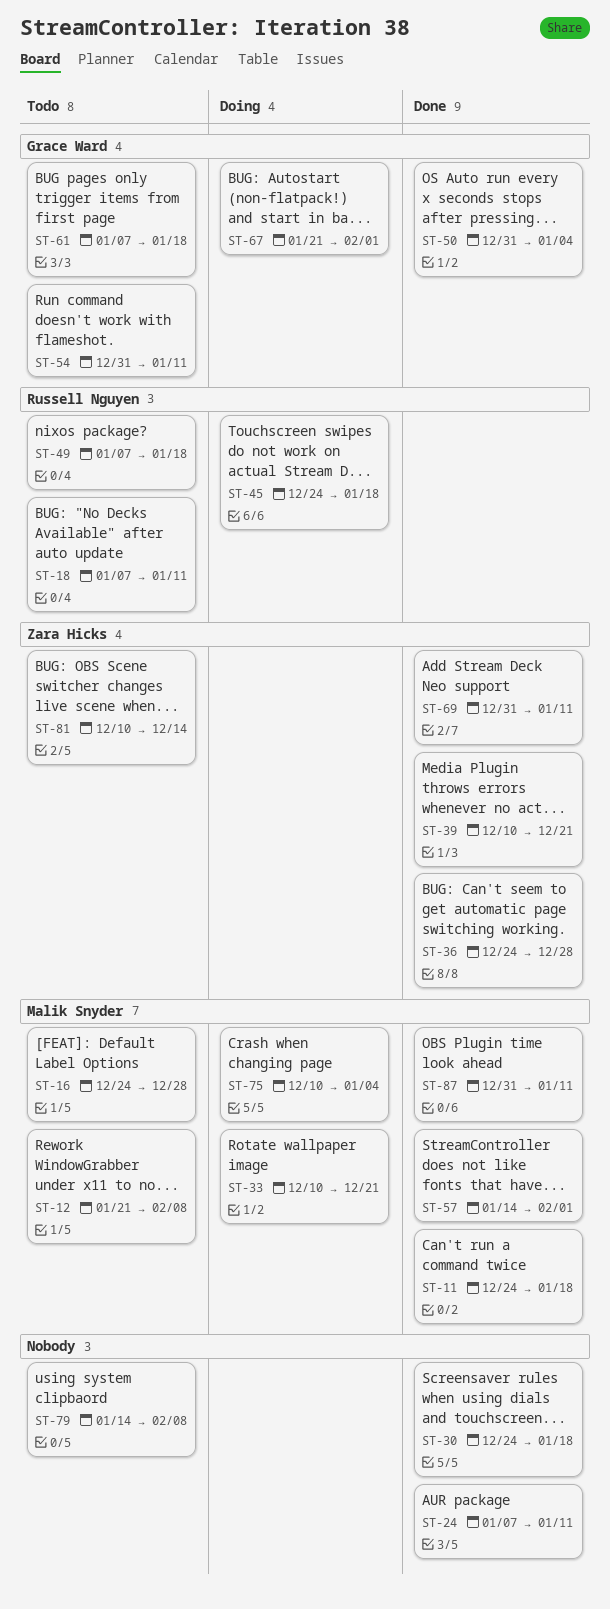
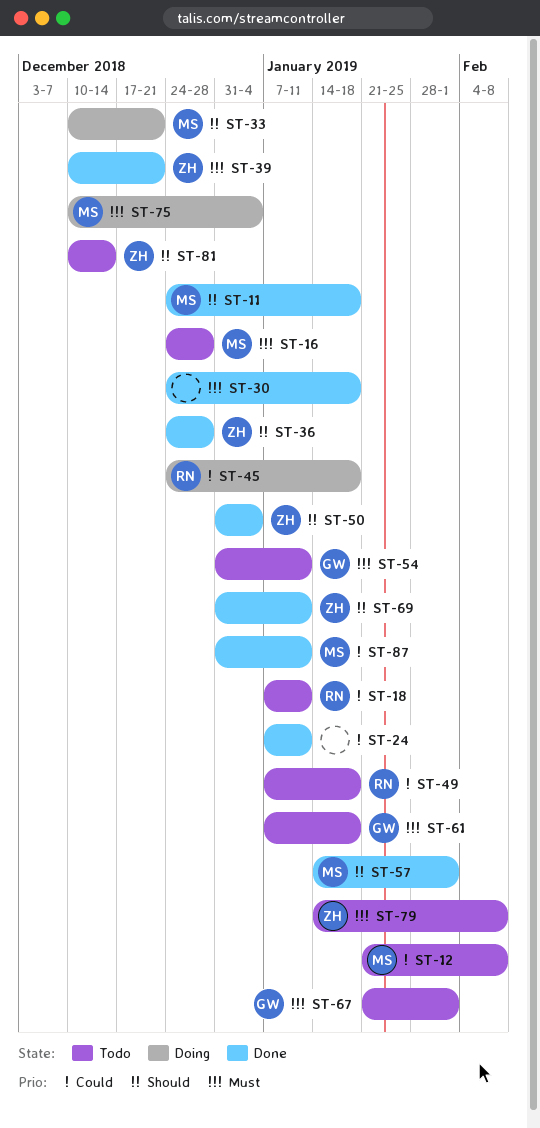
ST-50, owner: Grace Ward -> Zara Hicks
ST-67, status: Doing -> Todo
ST-79, owner: none -> Zara Hicks

